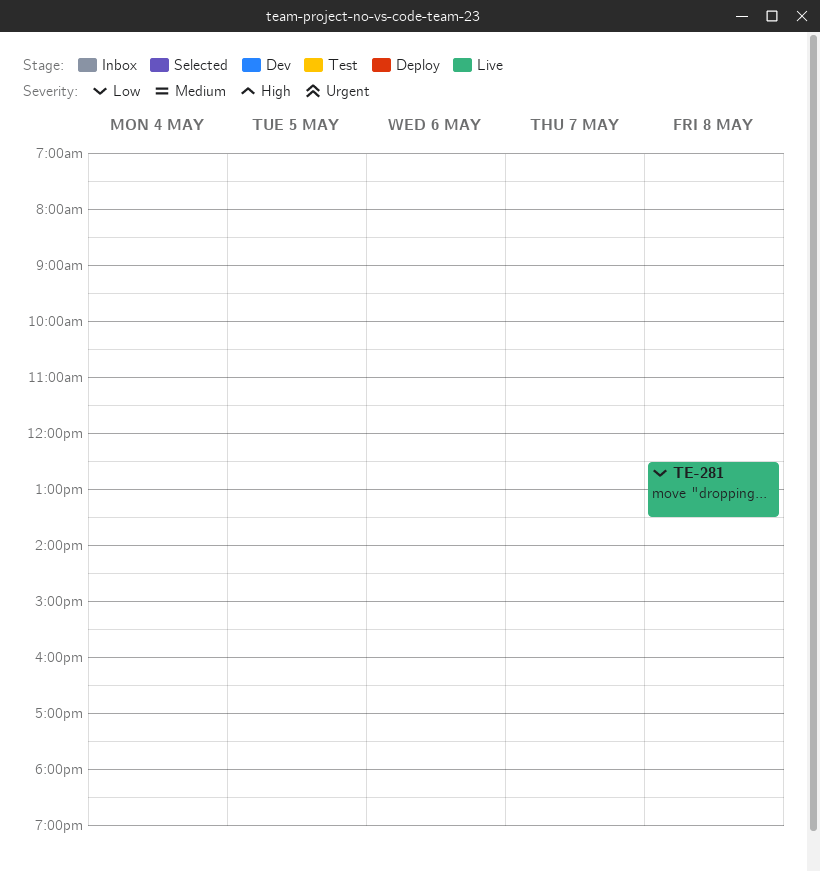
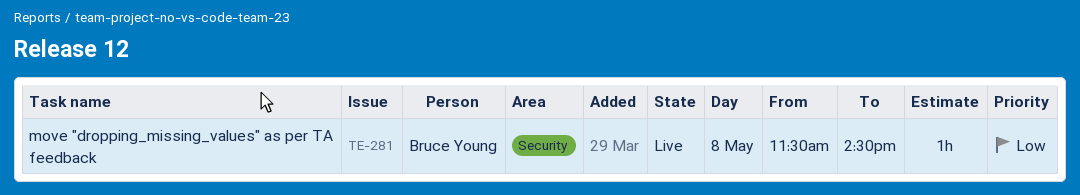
TE-281, begins: 12:30 -> 11:30
TE-281, ends: 13:30 -> 14:30

